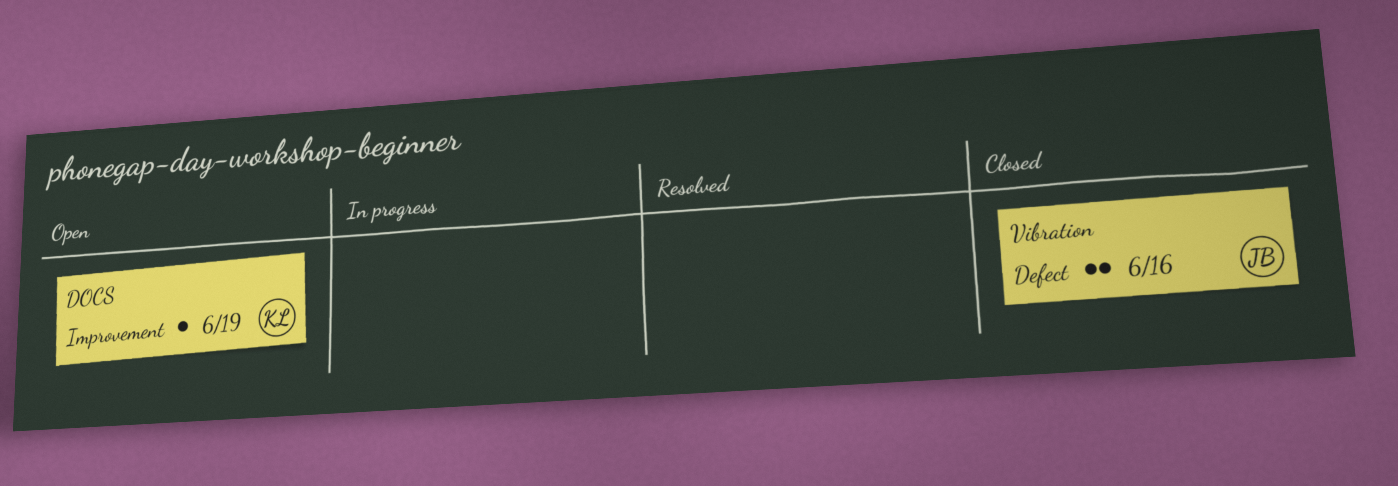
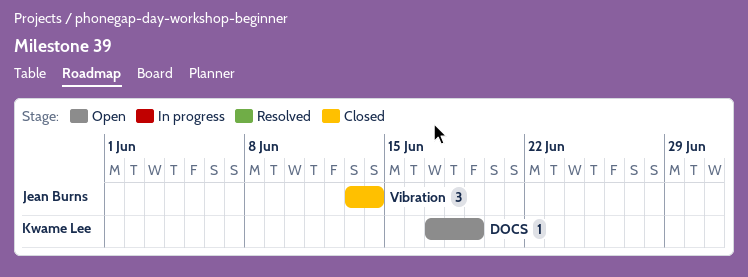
Vibration, estimate: 2 -> 3
Vibration, due: Jun 16 -> Jun 14

